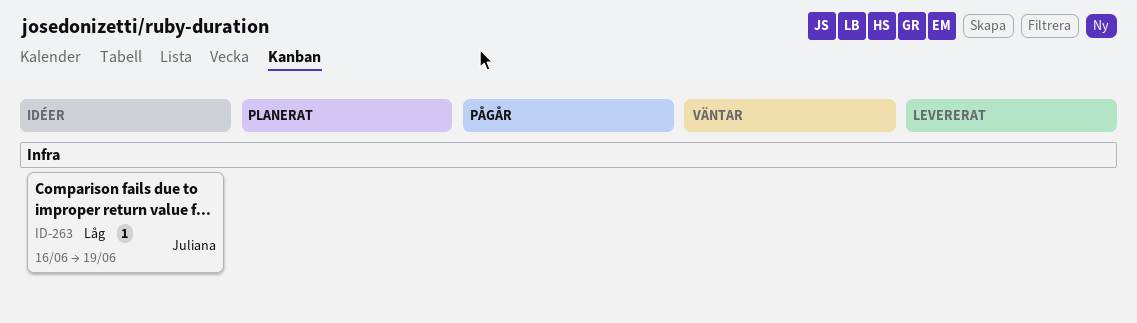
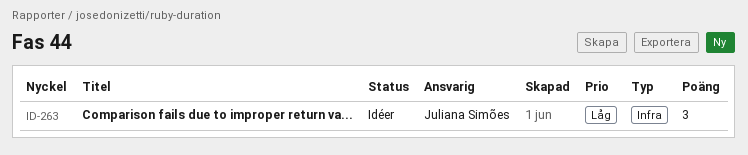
ID-263, estimate: 1 -> 3

